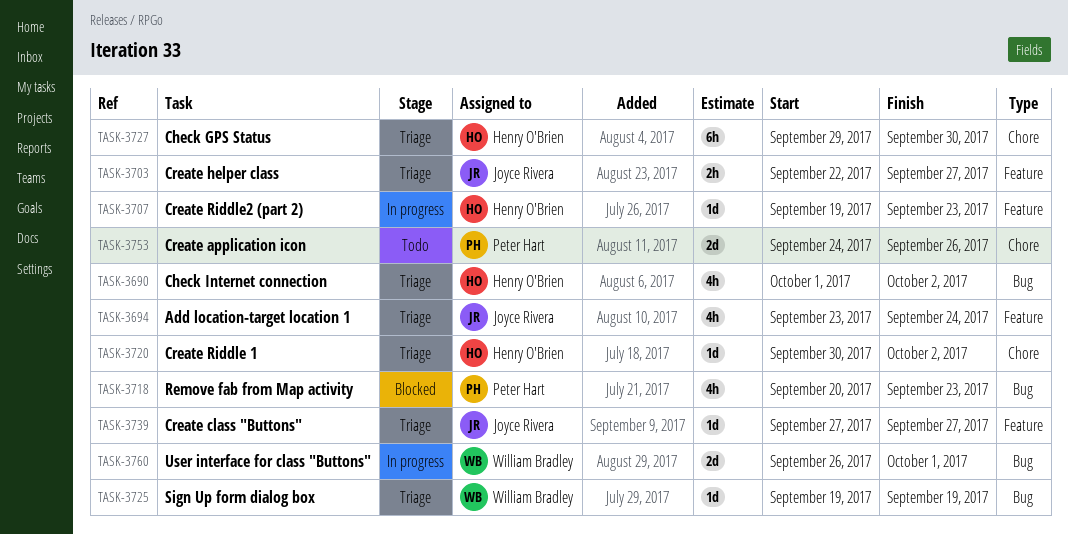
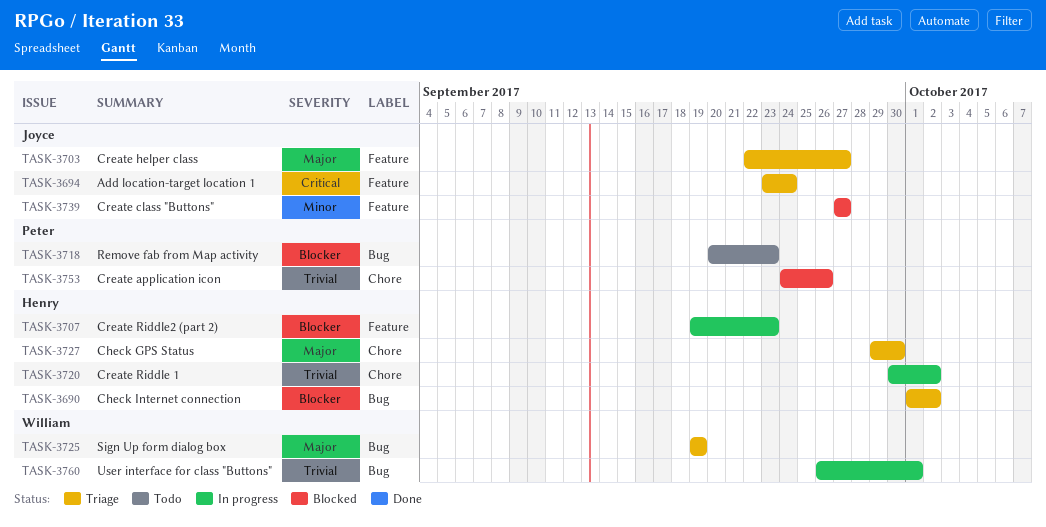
TASK-3718, status: Blocked -> Todo
TASK-3720, status: Triage -> In progress
TASK-3739, status: Triage -> Blocked
TASK-3753, status: Todo -> Blocked

